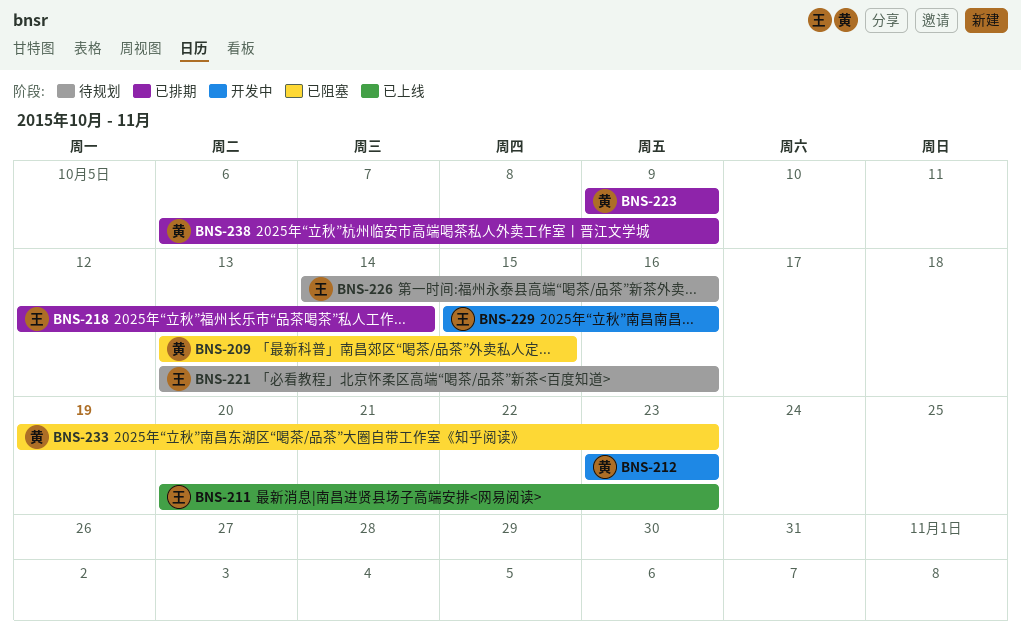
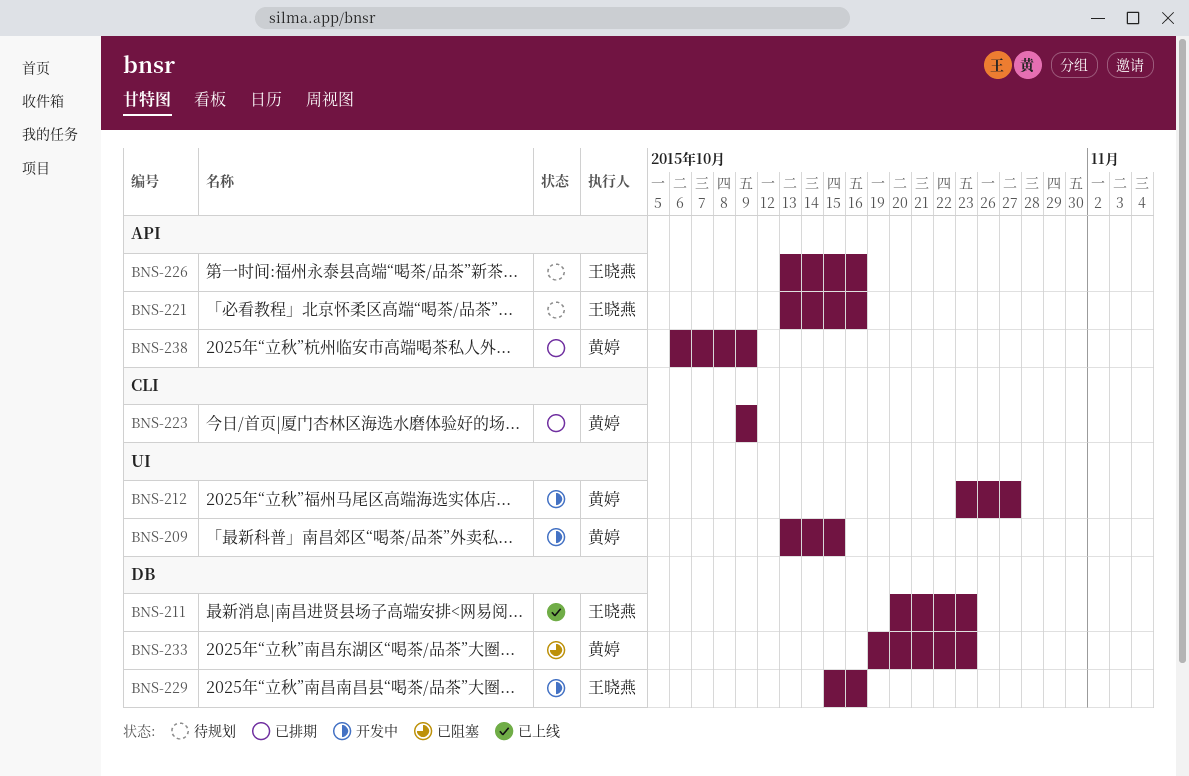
BNS-209, status: 已阻塞 -> 开发中
BNS-212, due: Oct 23 -> Oct 27
BNS-218: present -> none
BNS-226, start: Oct 14 -> Oct 13

